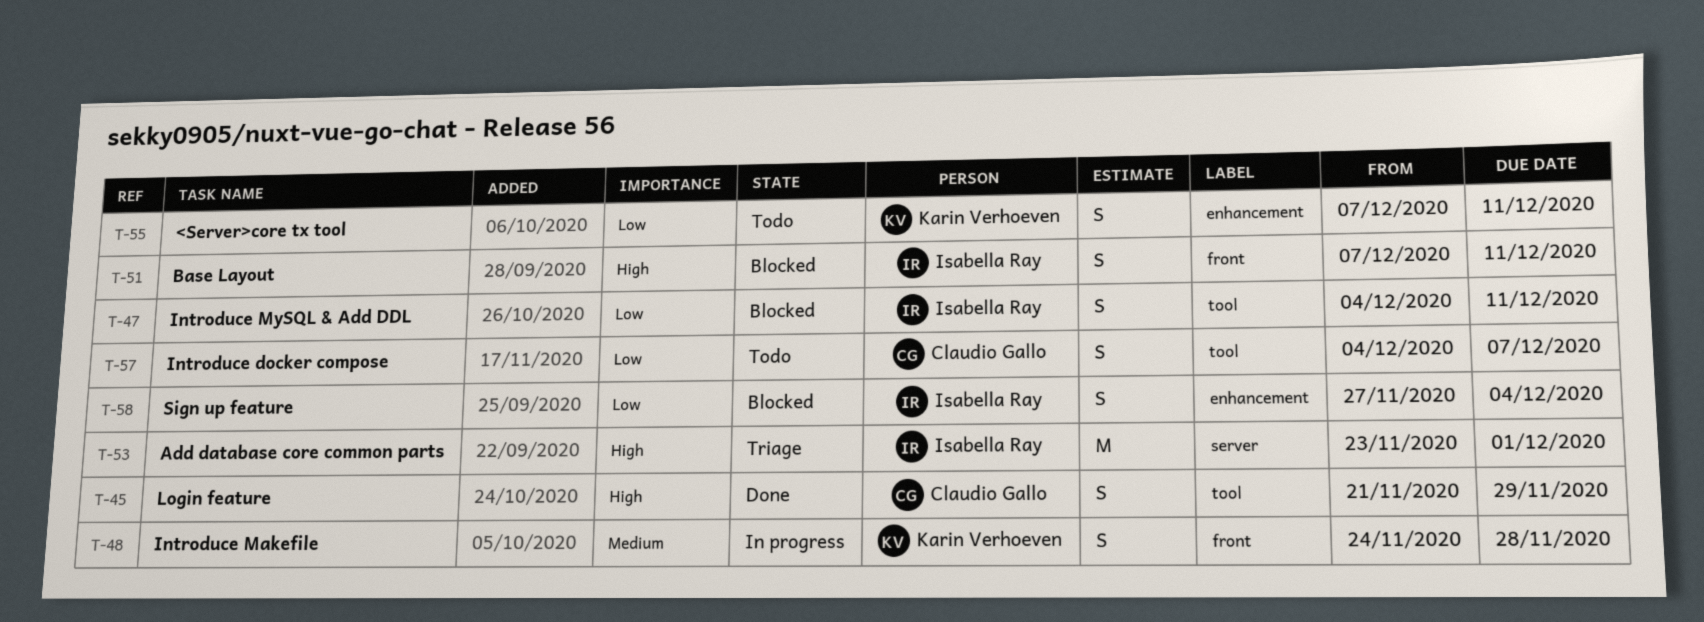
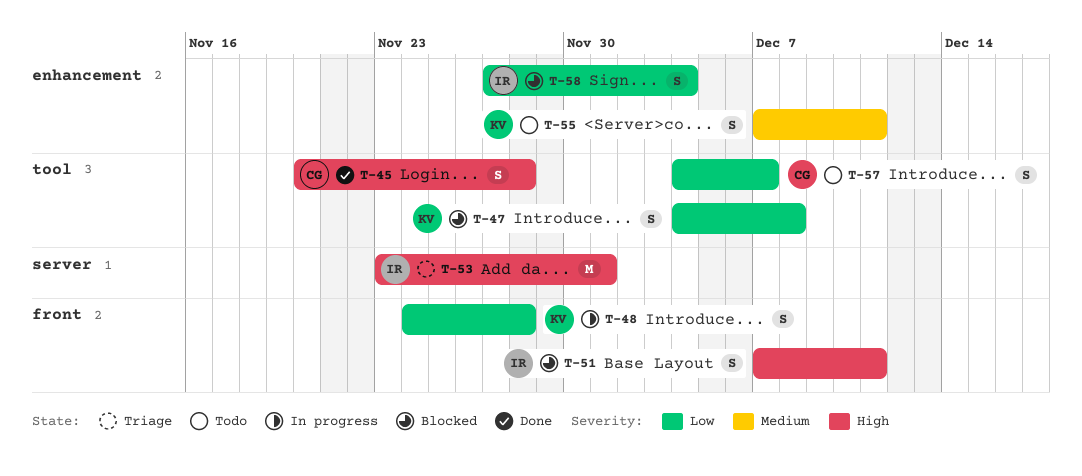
T-45, start: Nov 21 -> Nov 20
T-45, due: Nov 29 -> Nov 28
T-47, owner: Isabella Ray -> Karin Verhoeven
T-47, due: Dec 11 -> Dec 8
T-48, priority: Medium -> Low
T-55, priority: Low -> Medium

